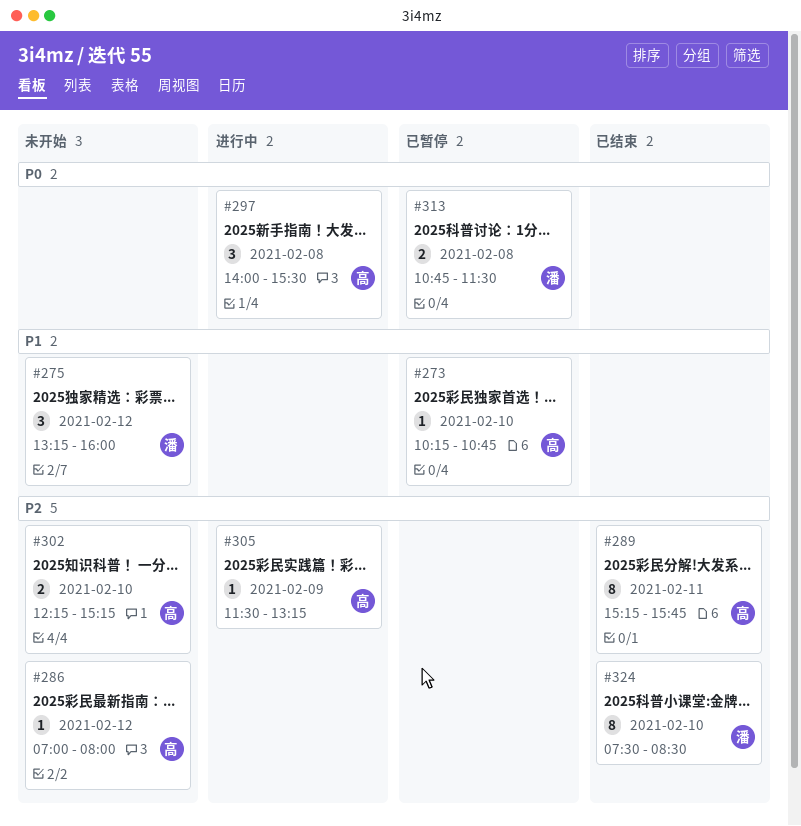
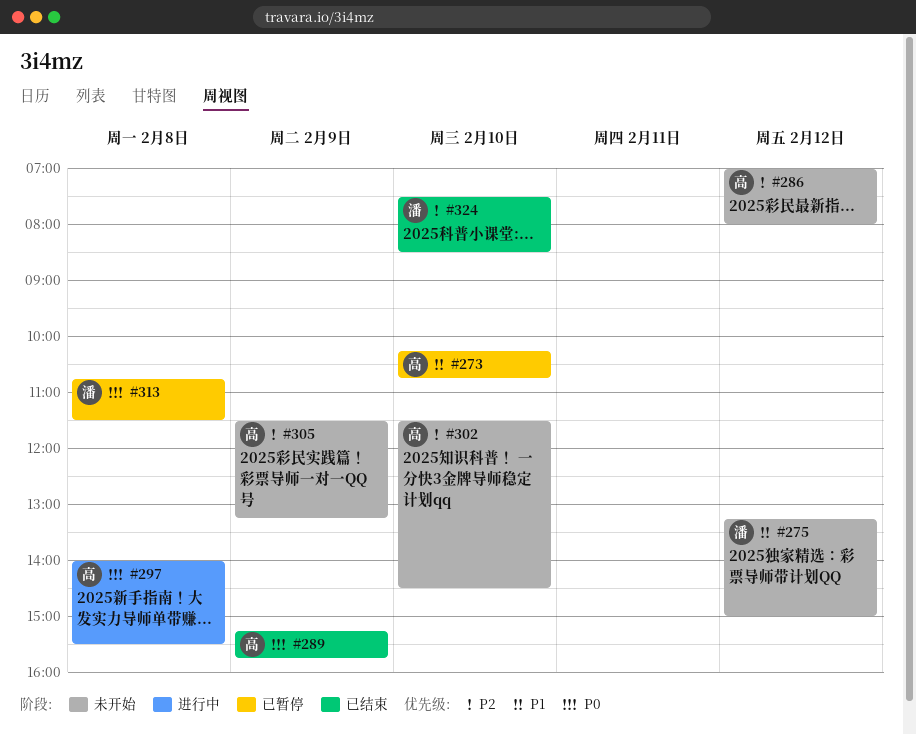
#275, ends: 16:00 -> 15:00
#289, priority: P2 -> P0
#289, day: Feb 11 -> Feb 9
#302, begins: 12:15 -> 11:30
#302, ends: 15:15 -> 14:30
#305, status: 进行中 -> 未开始

